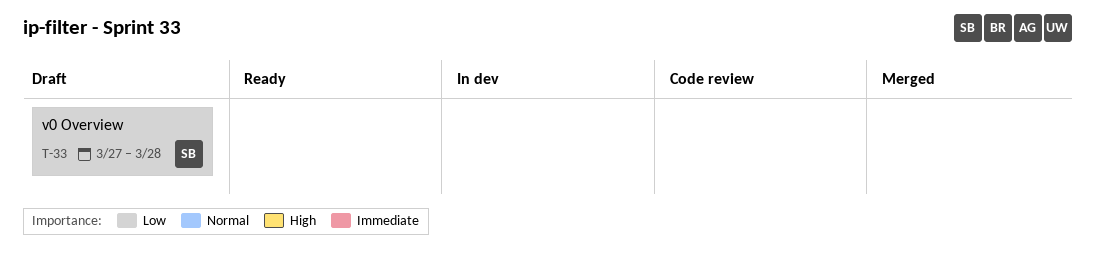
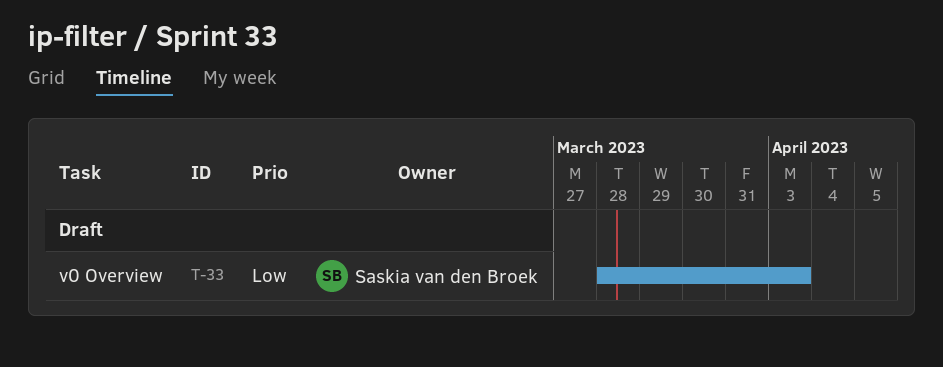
T-33, start: Mar 27 -> Mar 28
T-33, due: Mar 28 -> Apr 3

